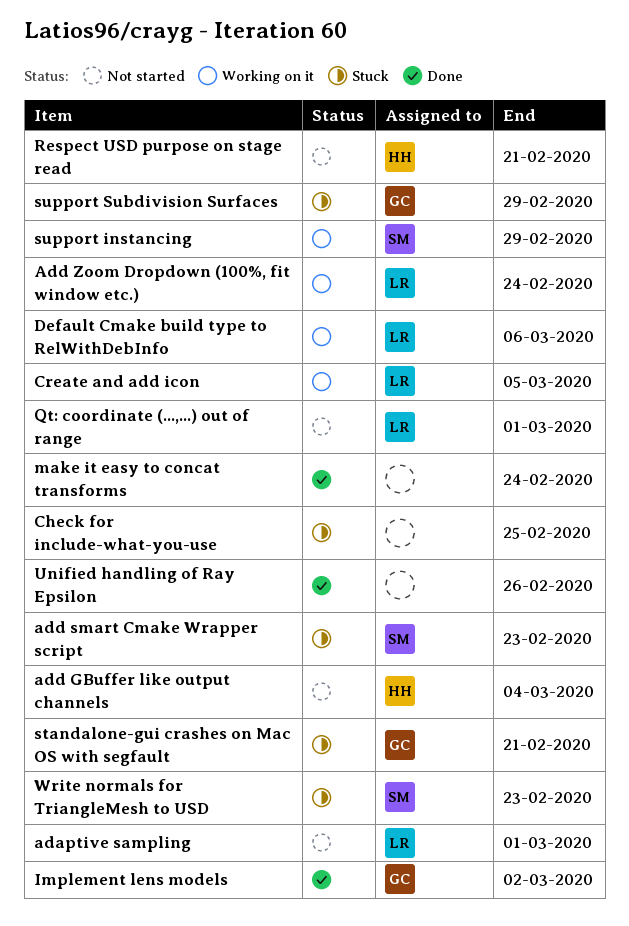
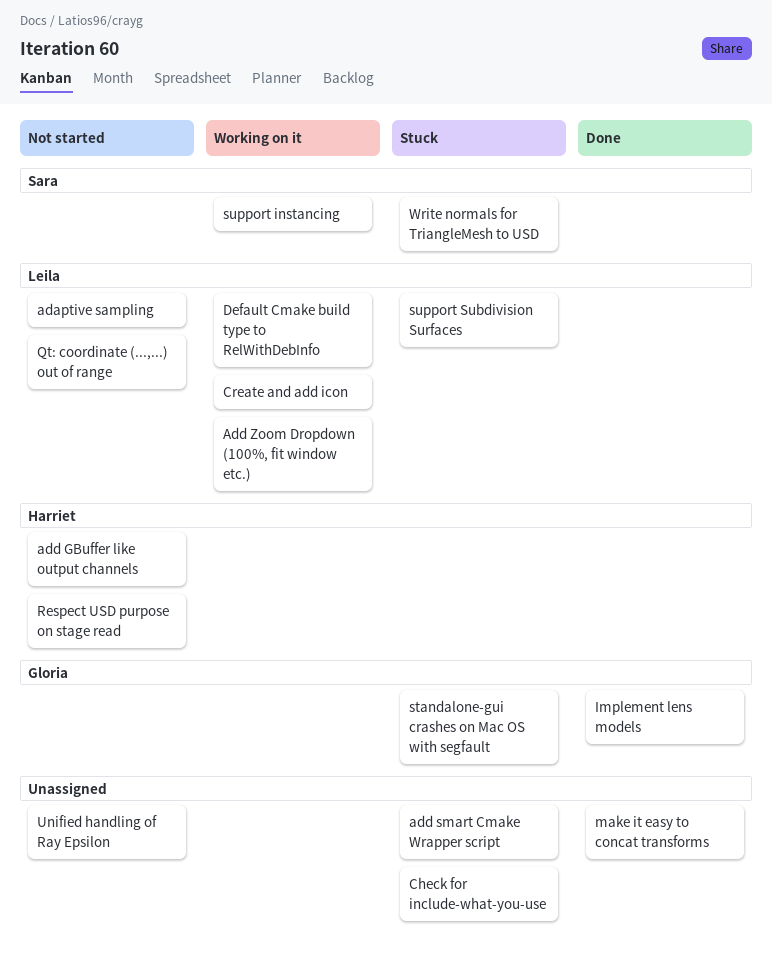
add smart Cmake Wrapper script, owner: Sara -> none
support Subdivision Surfaces, owner: Gloria -> Leila
Unified handling of Ray Epsilon, status: Done -> Not started

